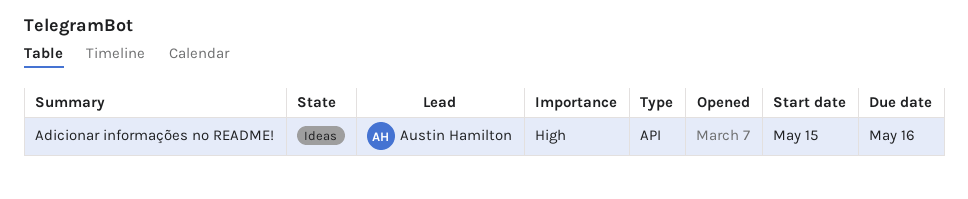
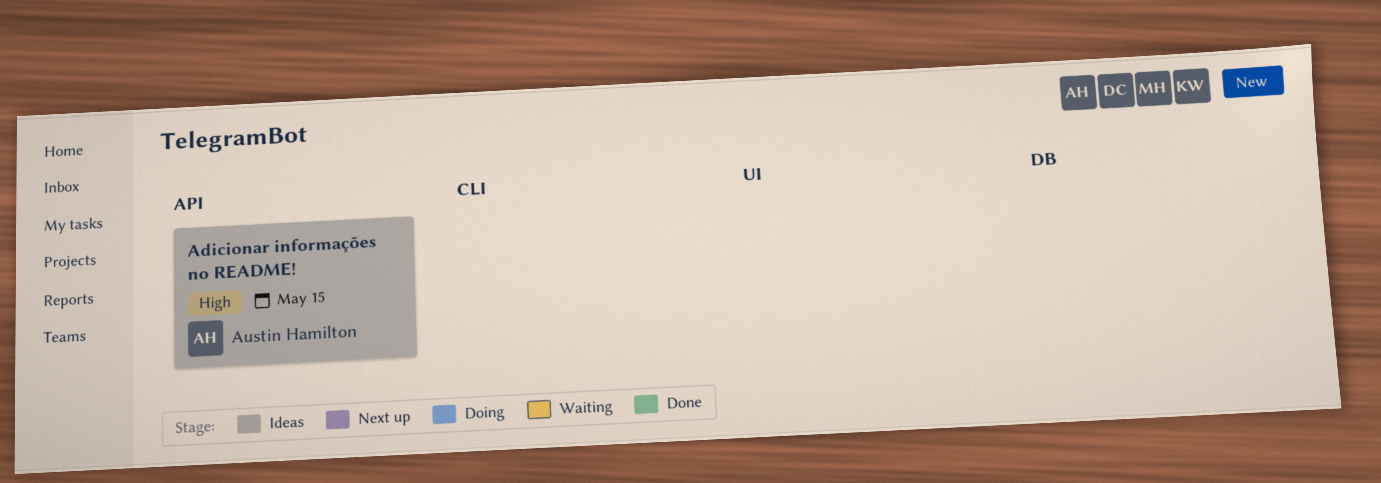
Adicionar informações no README!, due: May 16 -> May 15

